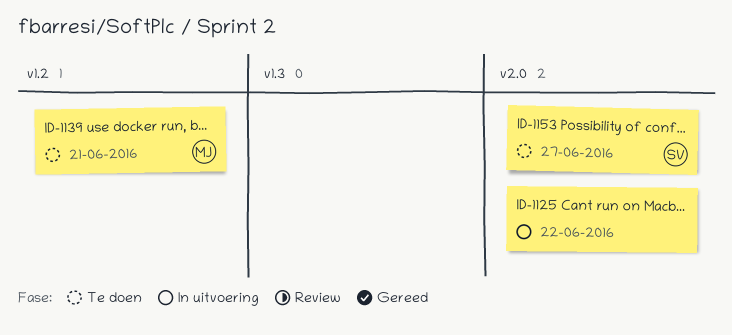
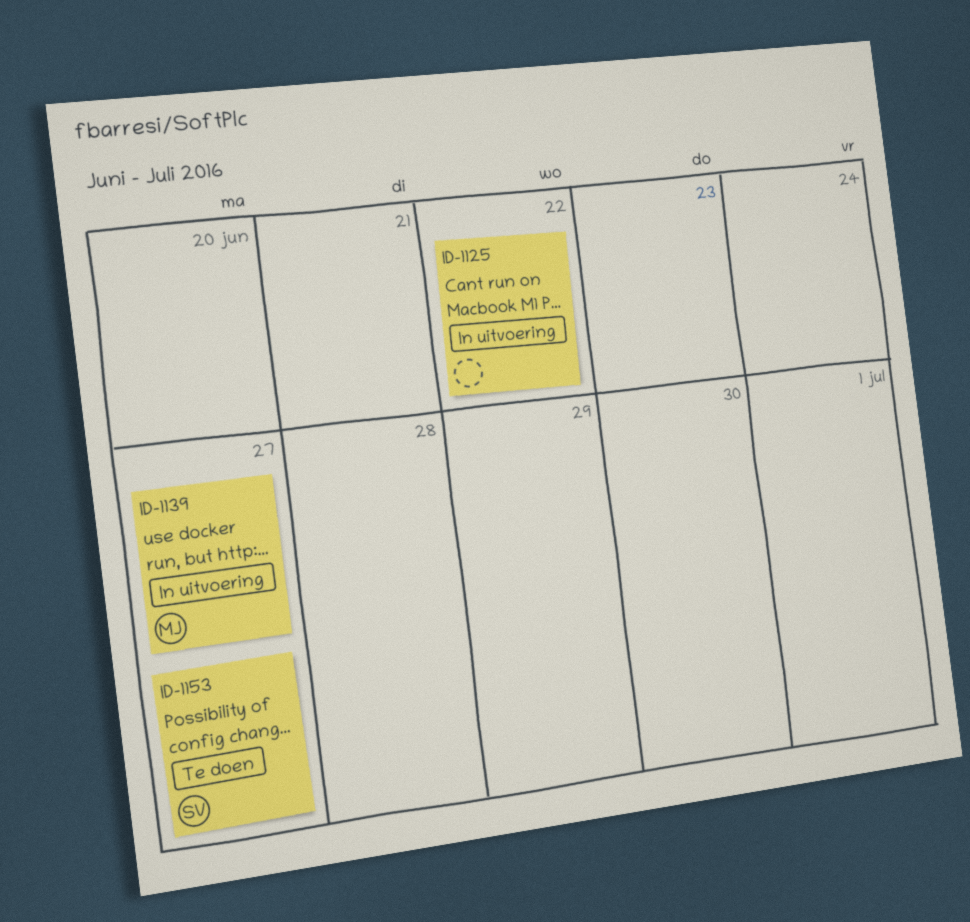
ID-1139, status: Te doen -> In uitvoering
ID-1139, due: Jun 21 -> Jun 27

